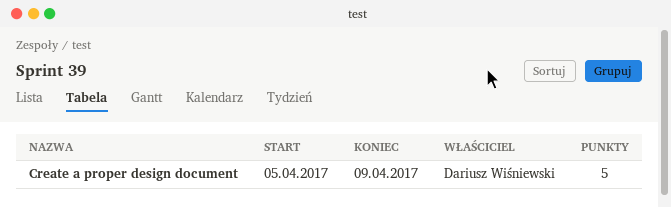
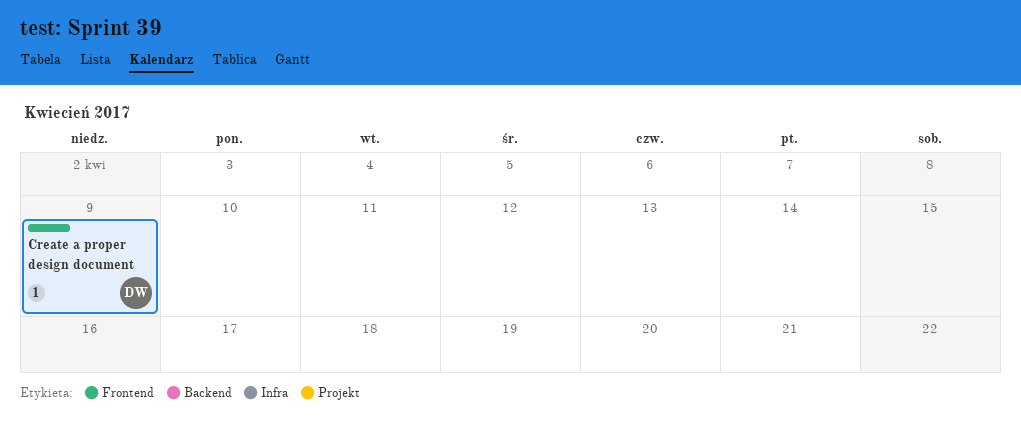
Create a proper design document, estimate: 5 -> 1

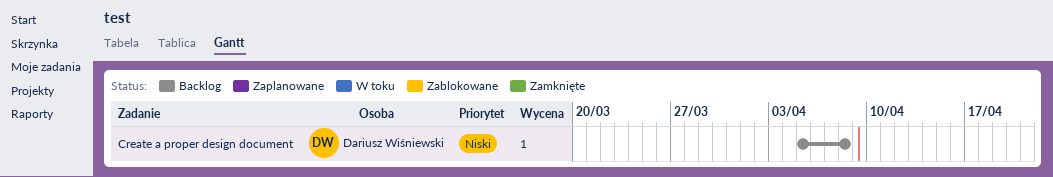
Create a proper design document, due: Apr 9 -> Apr 8

